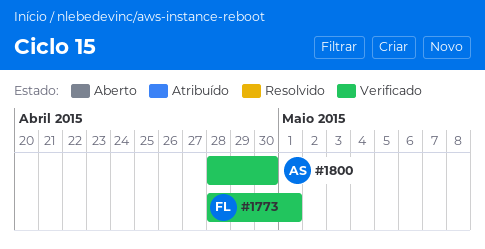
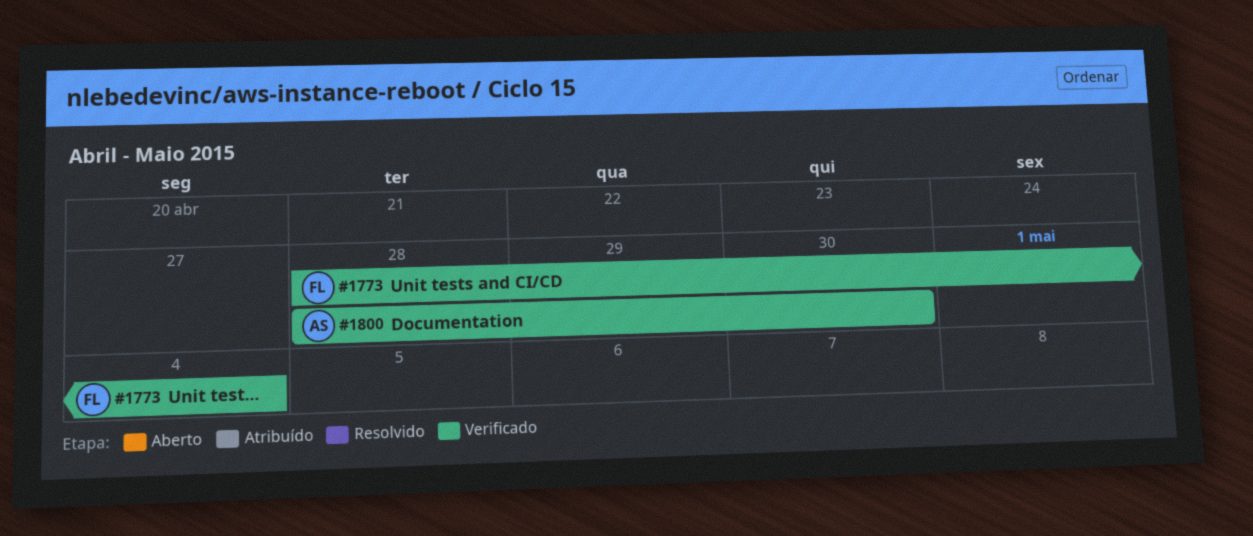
#1773, due: May 1 -> May 4

